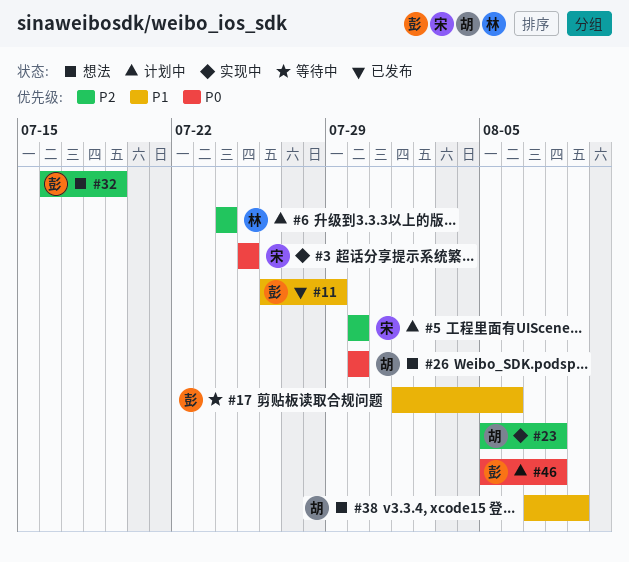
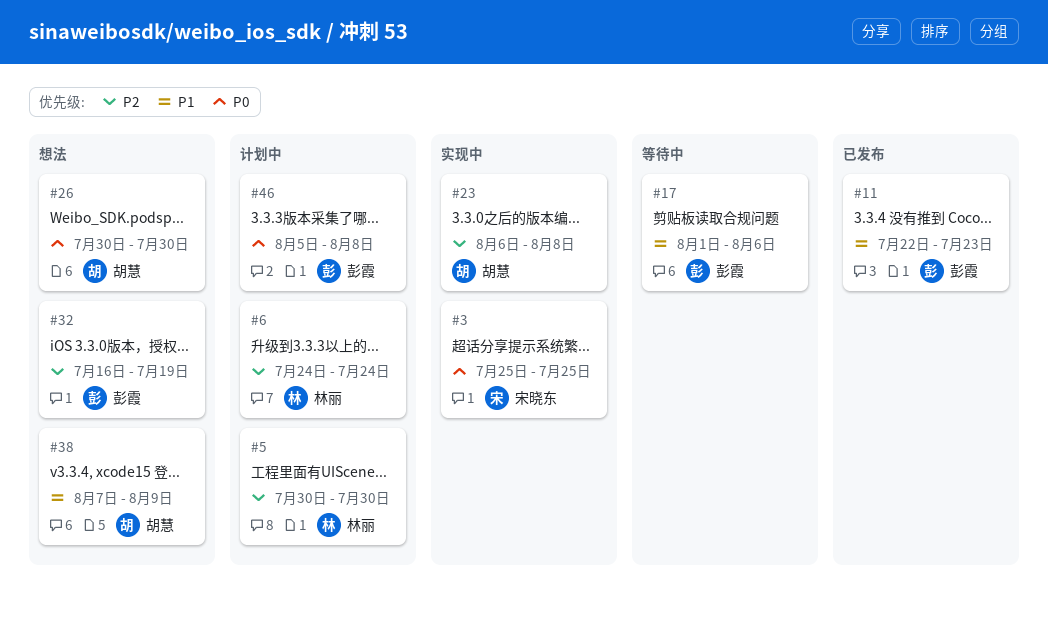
#5, owner: 宋晓东 -> 林丽
#11, start: Jul 26 -> Jul 22
#11, due: Jul 29 -> Jul 23
#23, start: Aug 5 -> Aug 6

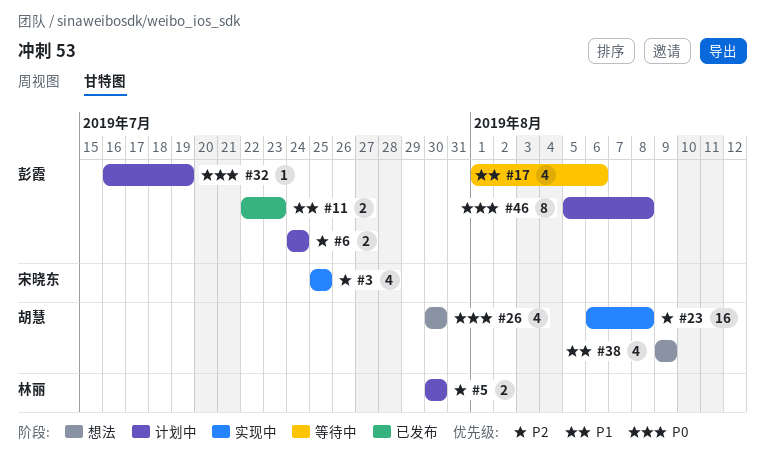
#3, priority: P0 -> P2
#6, owner: 林丽 -> 彭霞
#32, status: 想法 -> 计划中
#32, priority: P2 -> P0
#38, start: Aug 7 -> Aug 9

